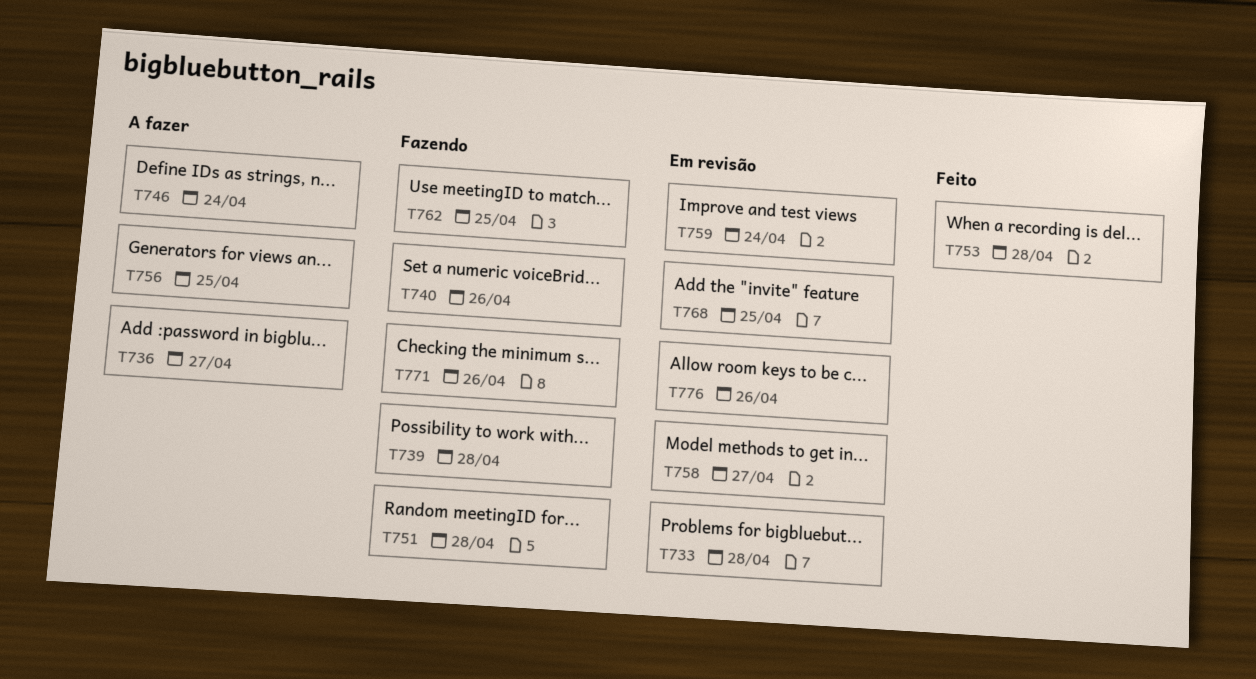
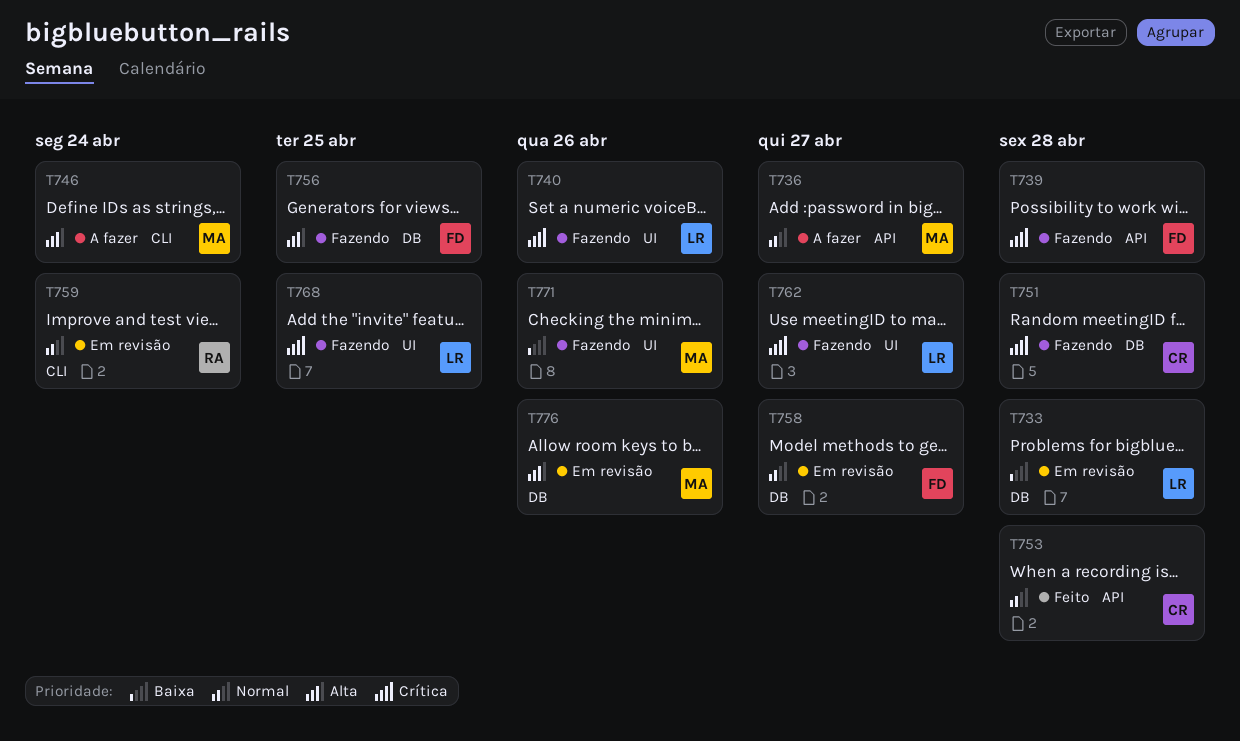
T756, status: A fazer -> Fazendo
T762, due: Apr 25 -> Apr 27
T768, status: Em revisão -> Fazendo

